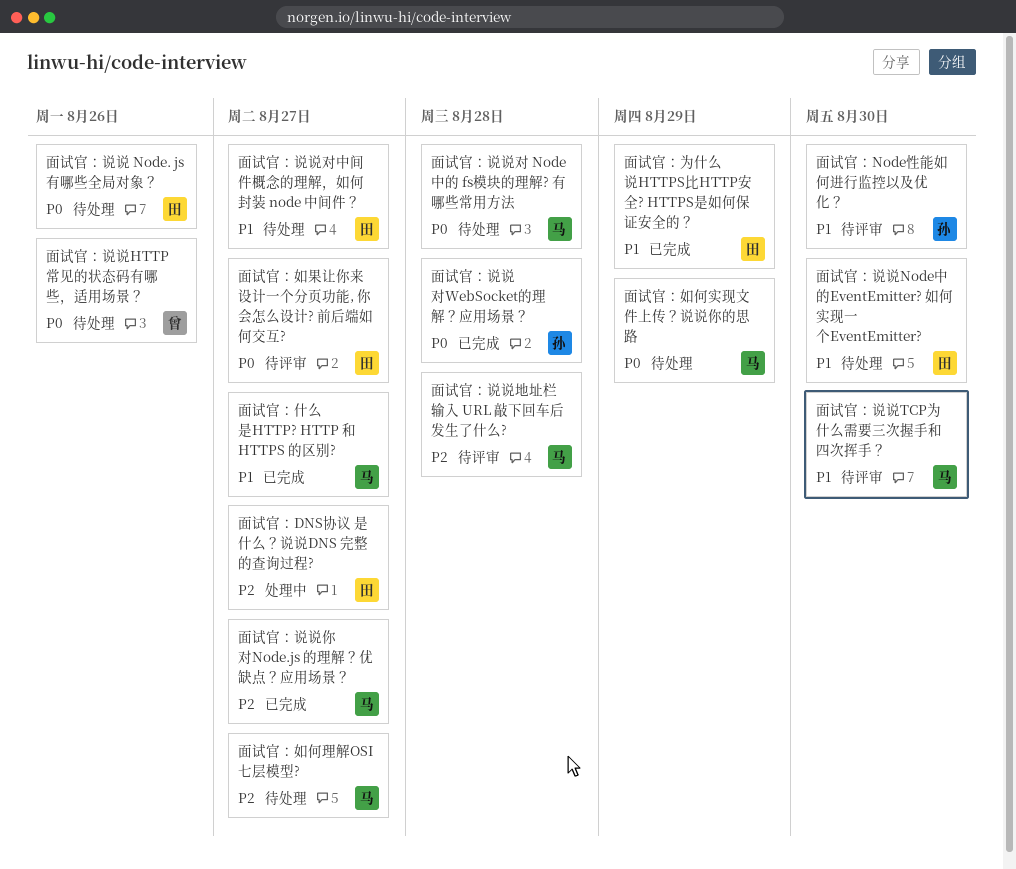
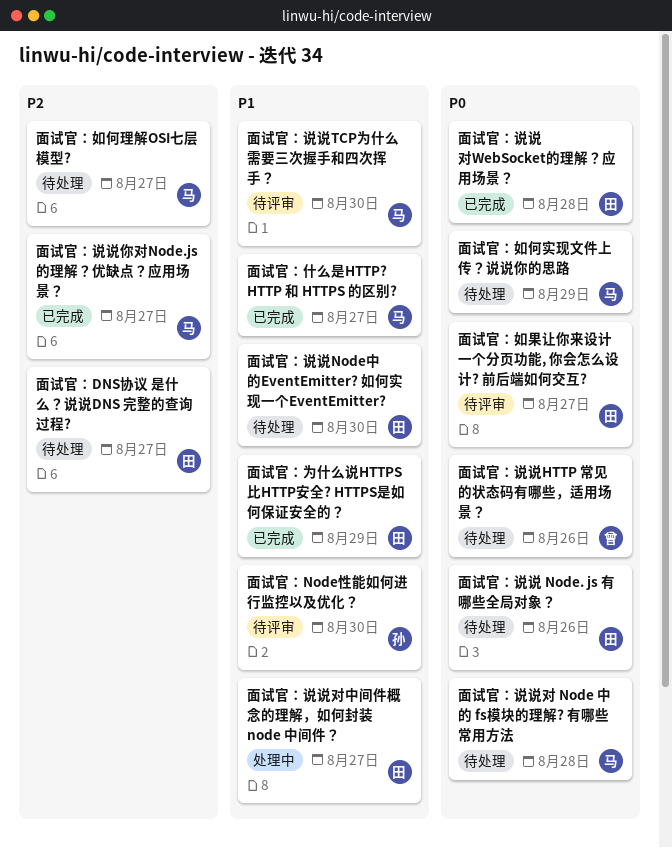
面试官：DNS协议 是什么？说说DNS 完整的查询过程?, status: 处理中 -> 待处理
面试官：说说地址栏输入 URL 敲下回车后发生了什么?: present -> none
面试官：说说对WebSocket的理解？应用场景？, owner: 孙 -> 田
面试官：说说对中间件概念的理解，如何封装 node 中间件？, status: 待处理 -> 处理中

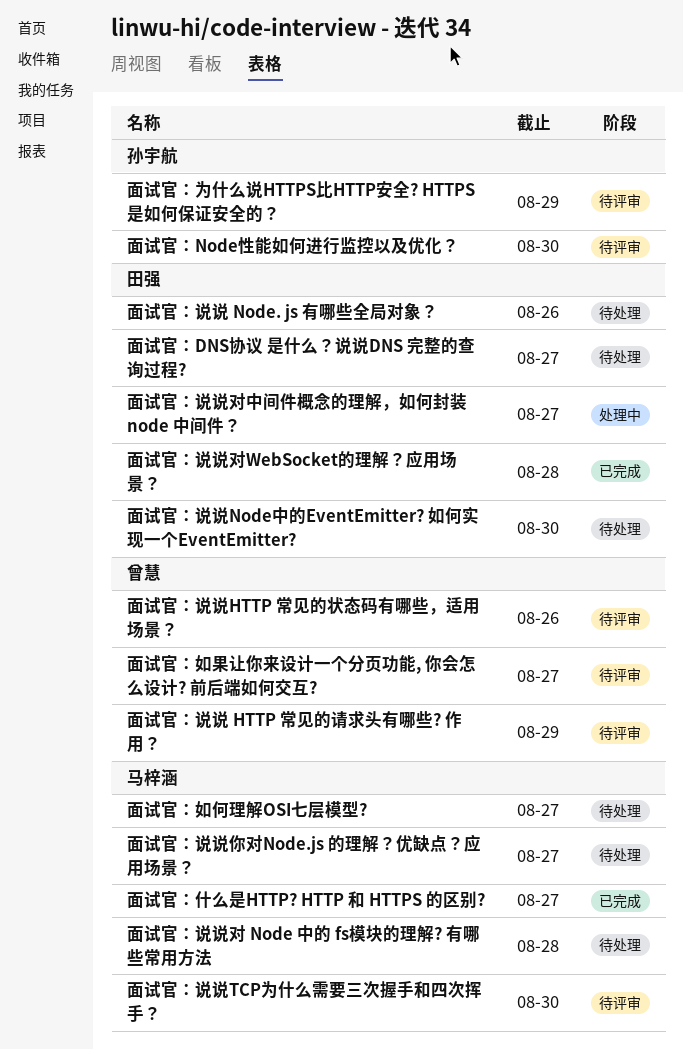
面试官：为什么说HTTPS比HTTP安全? HTTPS是如何保证安全的？, status: 已完成 -> 待评审
面试官：为什么说HTTPS比HTTP安全? HTTPS是如何保证安全的？, owner: 田强 -> 孙宇航
面试官：如何实现文件上传？说说你的思路: present -> none
面试官：如果让你来设计一个分页功能, 你会怎么设计? 前后端如何交互?, owner: 田强 -> 曾慧
面试官：说说 HTTP 常见的请求头有哪些? 作用？: none -> present
面试官：说说HTTP 常见的状态码有哪些，适用场景？, status: 待处理 -> 待评审
面试官：说说你对Node.js 的理解？优缺点？应用场景？, status: 已完成 -> 待处理

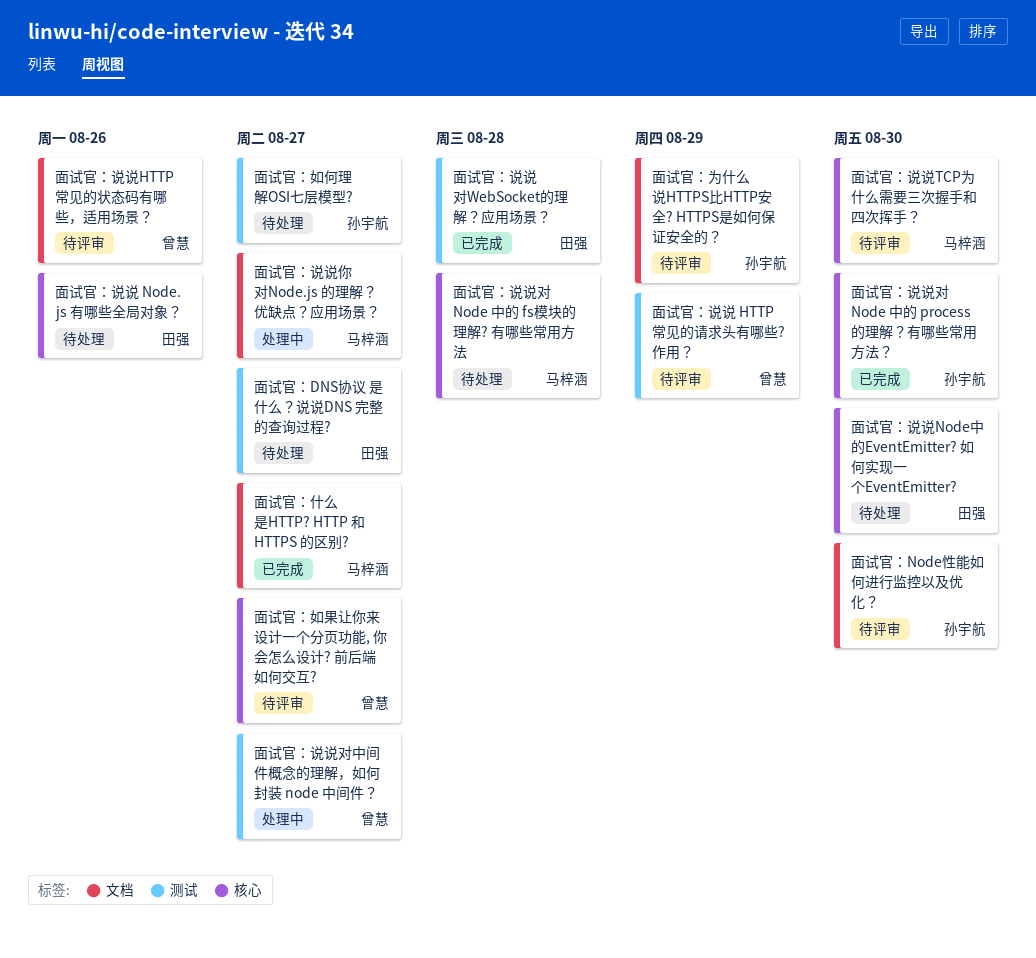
面试官：如何理解OSI七层模型?, owner: 马梓涵 -> 孙宇航
面试官：说说你对Node.js 的理解？优缺点？应用场景？, status: 待处理 -> 处理中
面试官：说说对 Node 中的 process 的理解？有哪些常用方法？: none -> present
面试官：说说对中间件概念的理解，如何封装 node 中间件？, owner: 田强 -> 曾慧

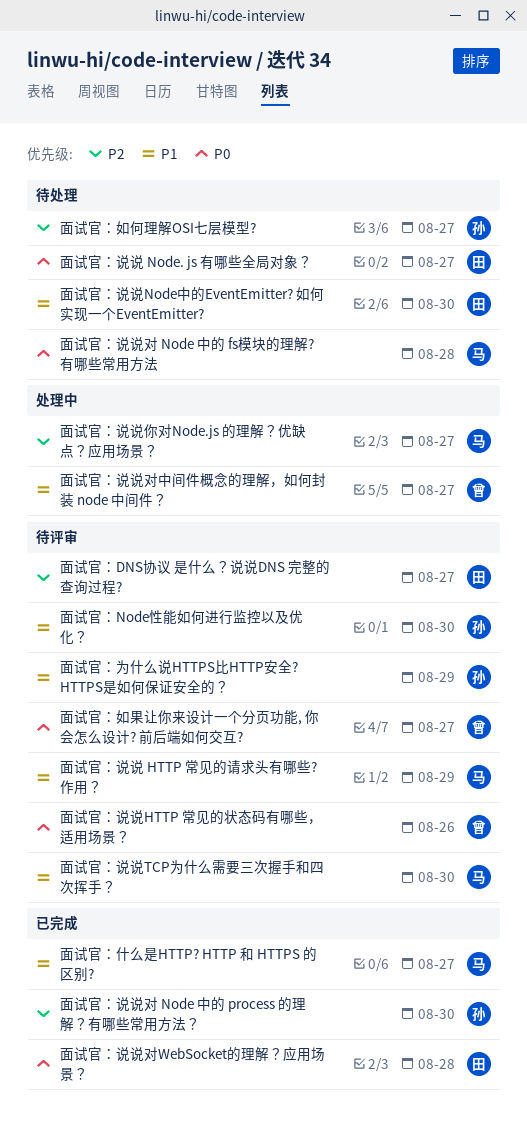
面试官：DNS协议 是什么？说说DNS 完整的查询过程?, status: 待处理 -> 待评审
面试官：说说 HTTP 常见的请求头有哪些? 作用？, owner: 曾慧 -> 马梓涵
面试官：说说 Node. js 有哪些全局对象？, due: Aug 26 -> Aug 27

